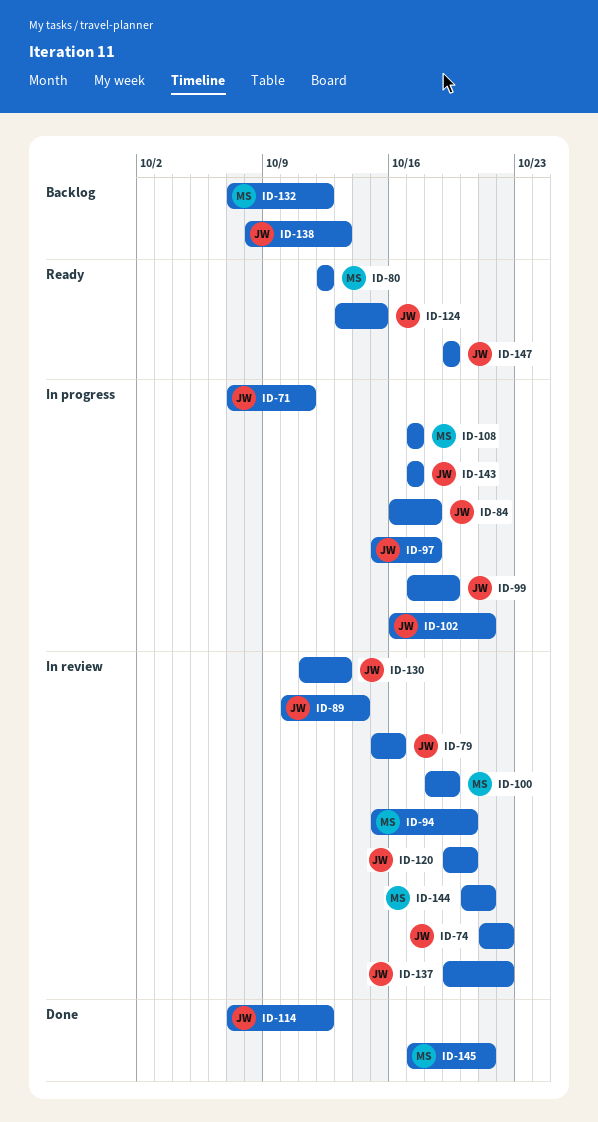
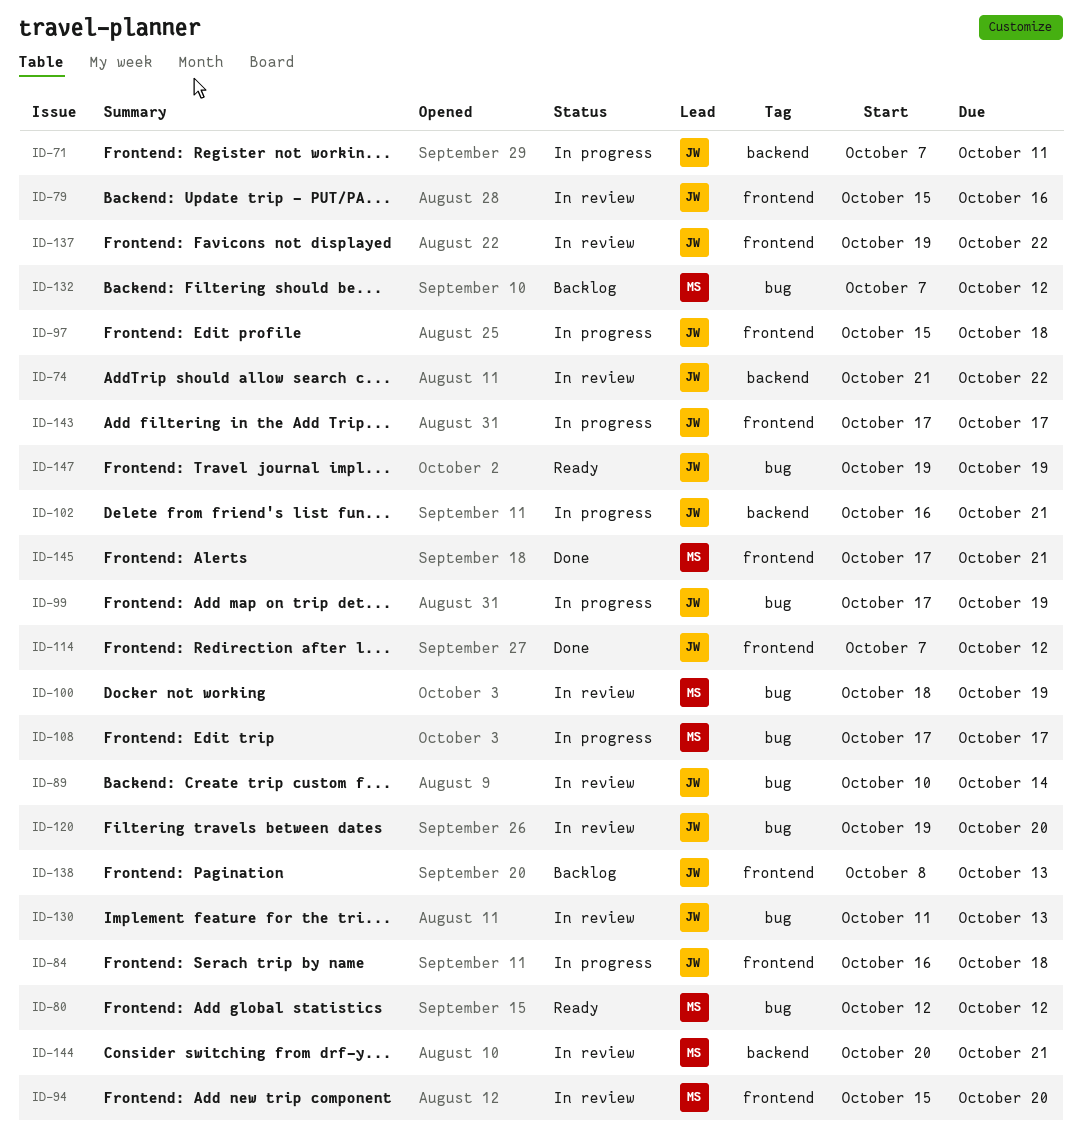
ID-124: present -> none

